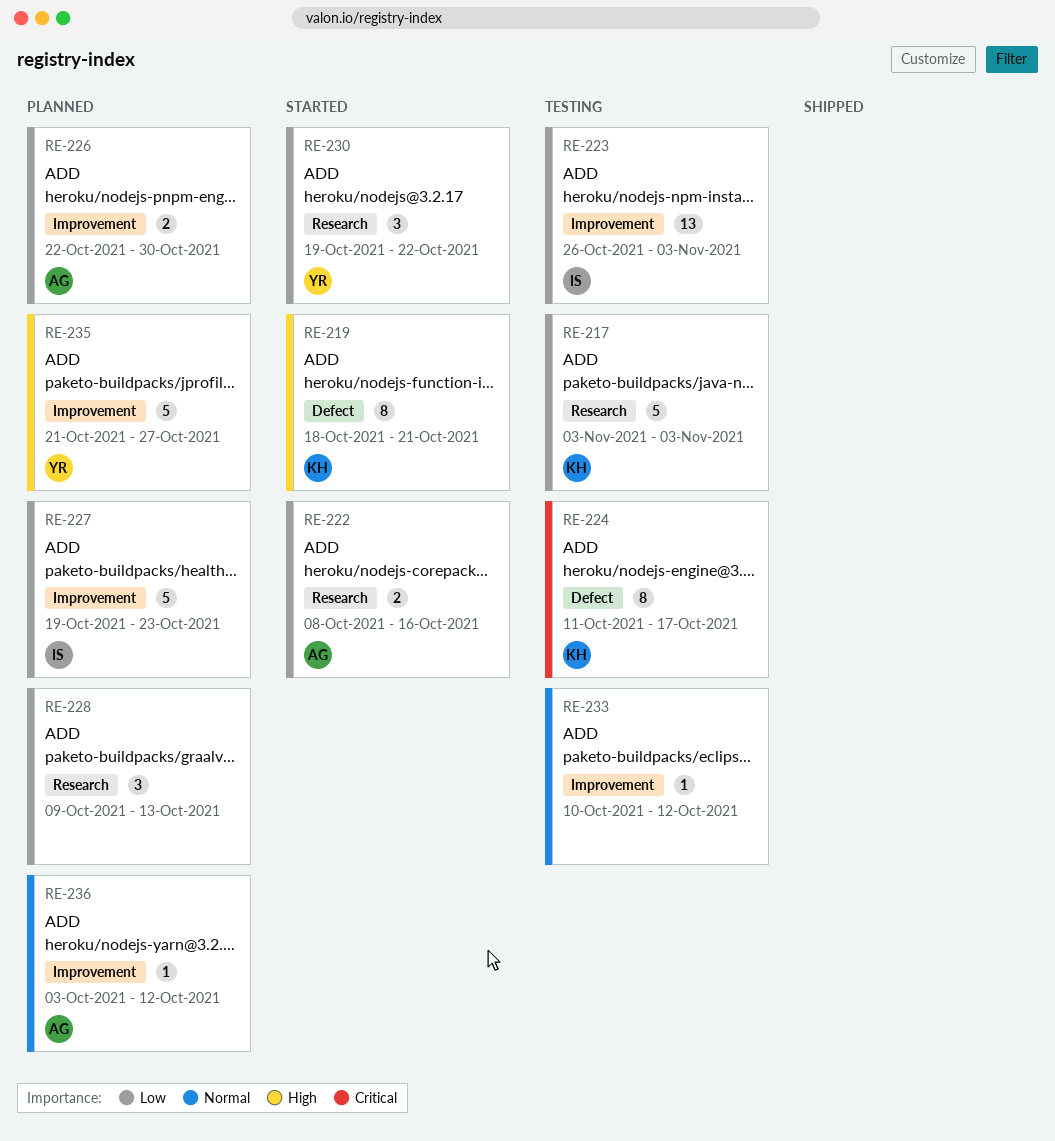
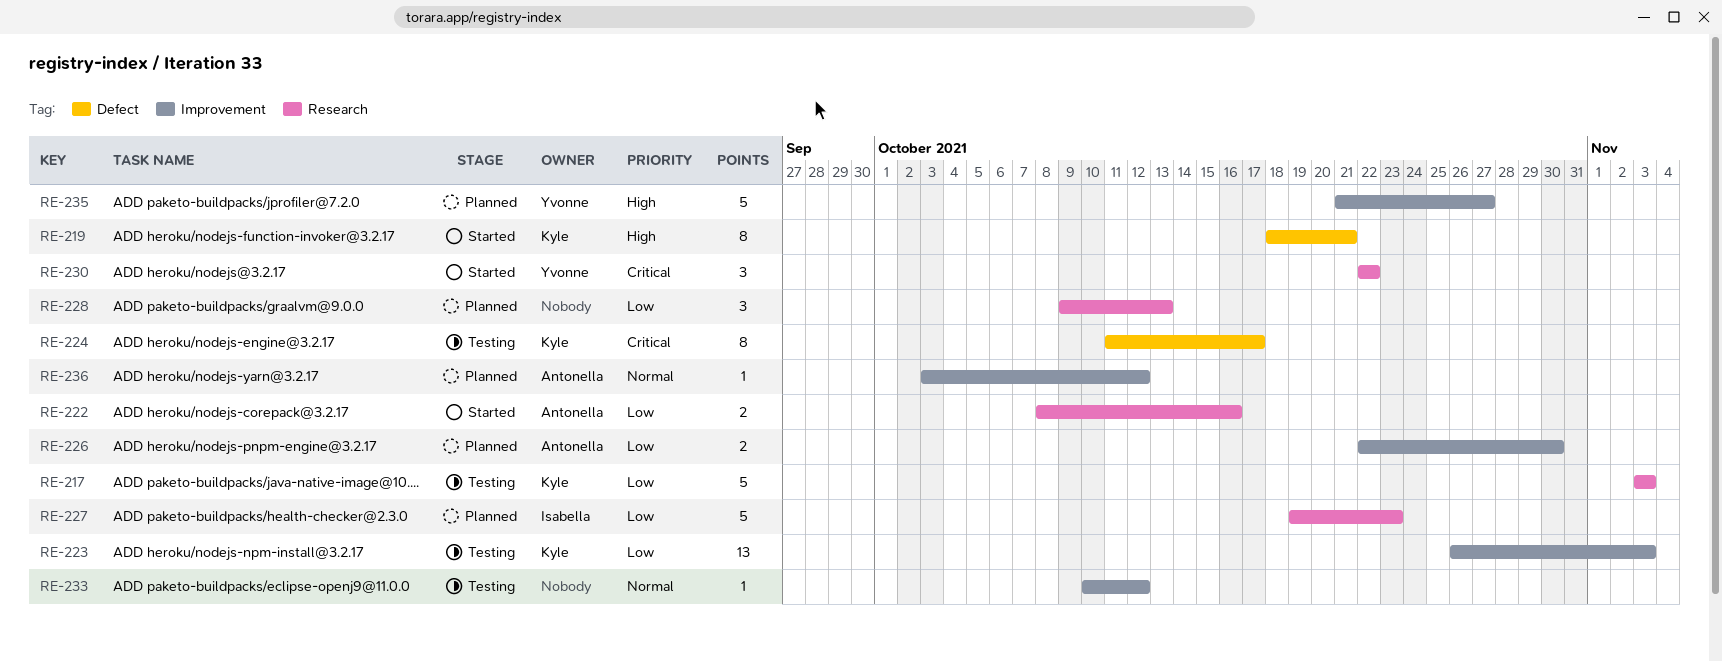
RE-223, owner: Isabella -> Kyle
RE-227, label: Improvement -> Research
RE-230, priority: Low -> Critical
RE-230, start: Oct 19 -> Oct 22

